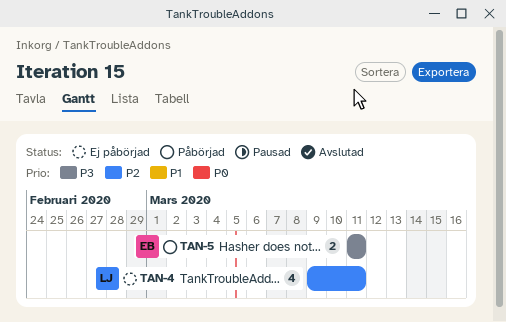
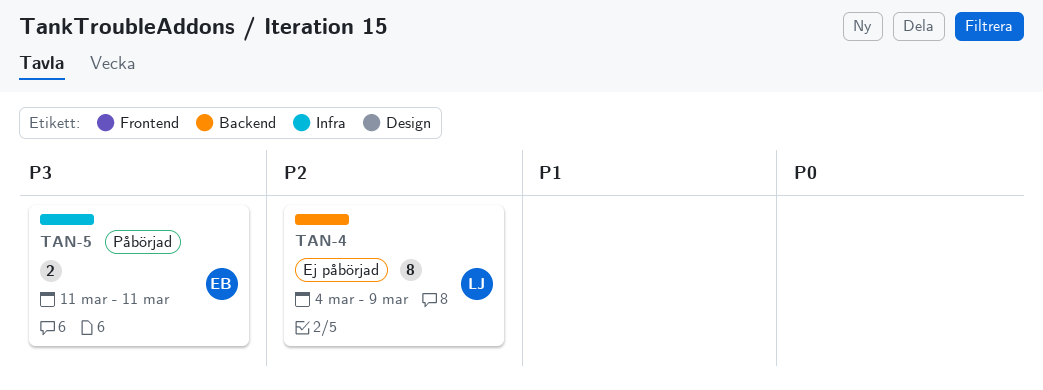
TAN-4, estimate: 4 -> 8
TAN-4, start: Mar 9 -> Mar 4
TAN-4, due: Mar 11 -> Mar 9

